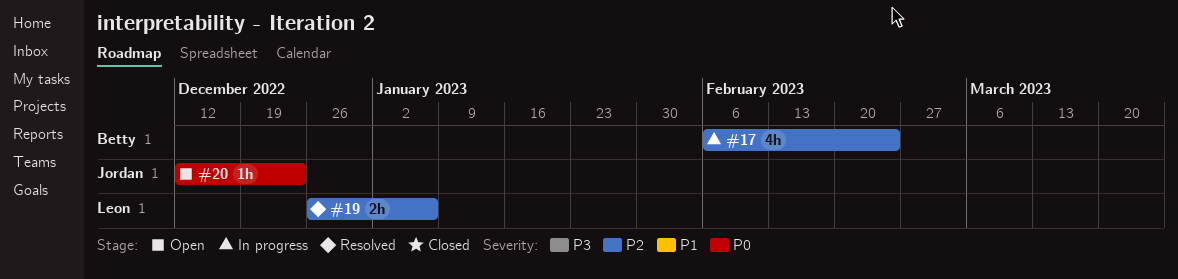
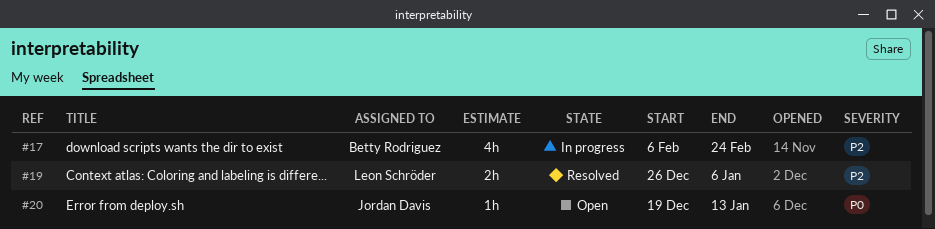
#20, start: Dec 12 -> Dec 19
#20, due: Dec 23 -> Jan 13

